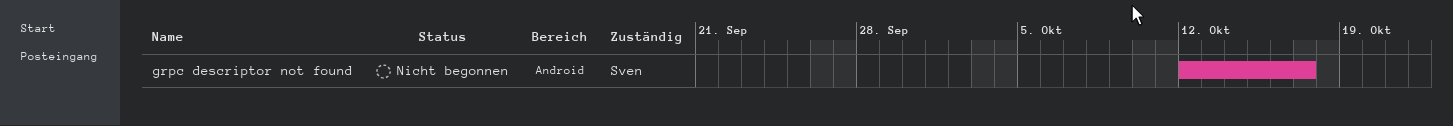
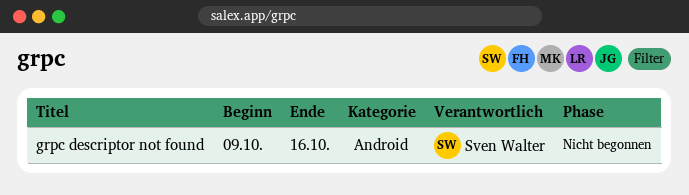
grpc descriptor not found, start: Oct 12 -> Oct 9
grpc descriptor not found, due: Oct 17 -> Oct 16

